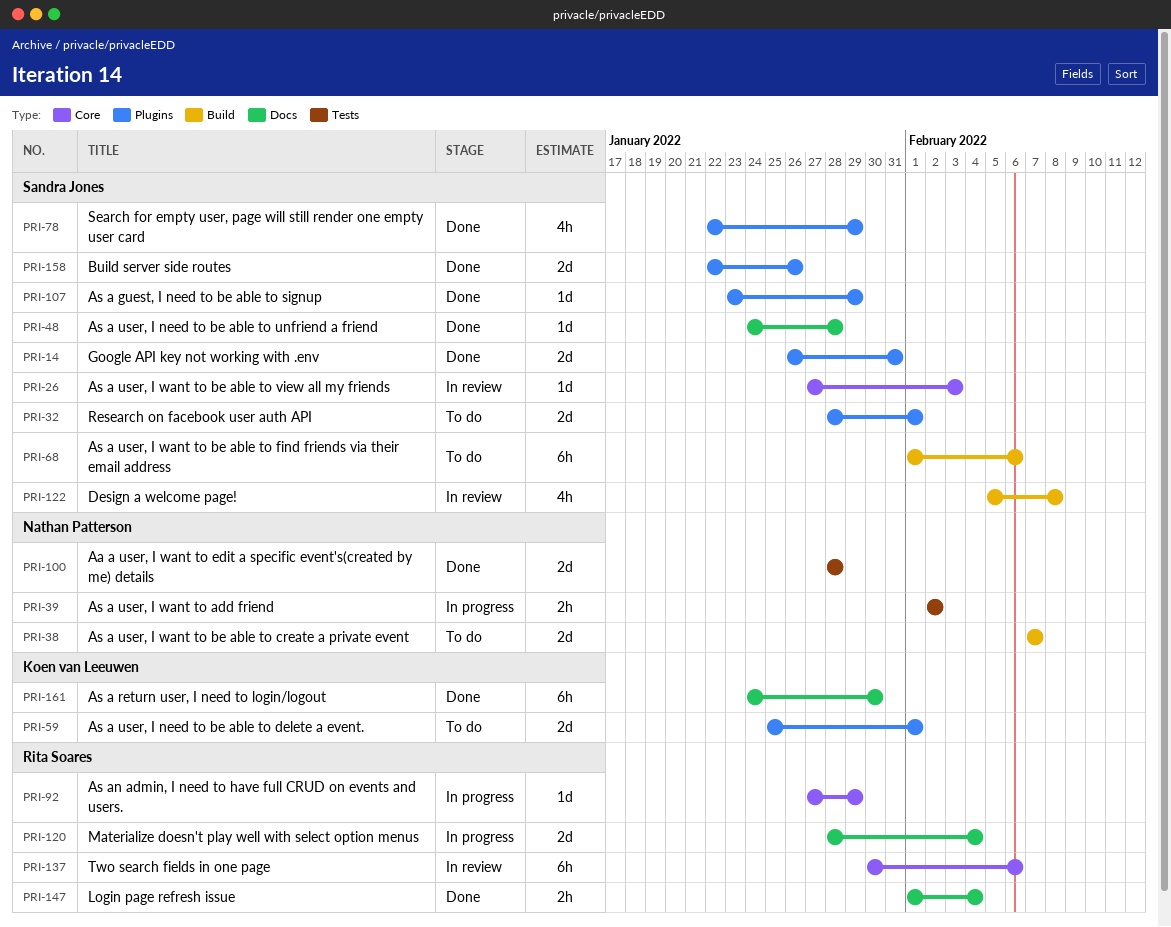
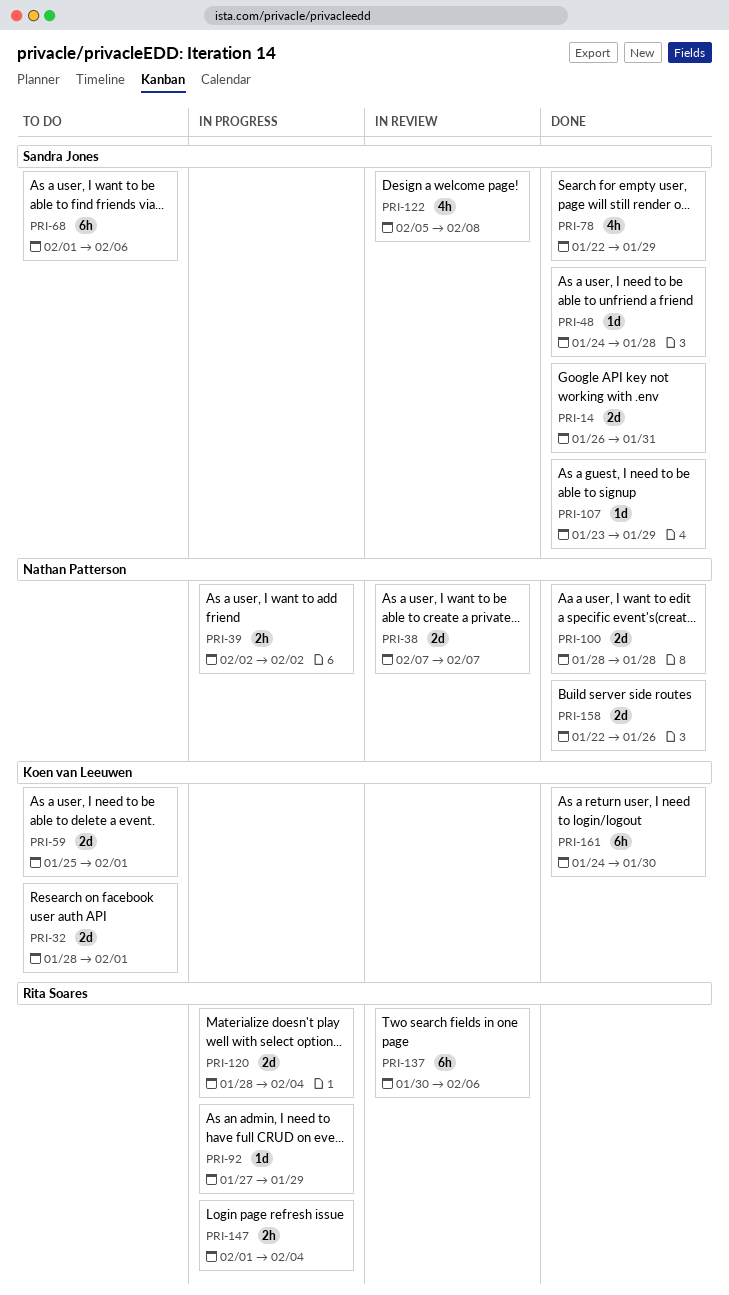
PRI-26: present -> none
PRI-32, owner: Sandra Jones -> Koen van Leeuwen
PRI-38, status: To do -> In review
PRI-147, status: Done -> In progress
PRI-158, owner: Sandra Jones -> Nathan Patterson

